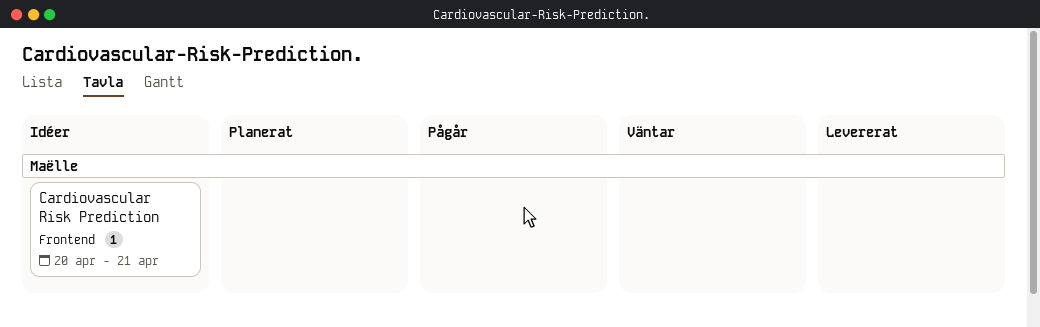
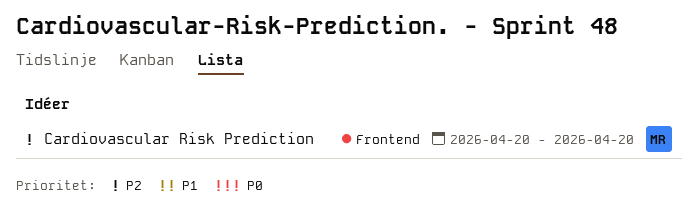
Cardiovascular Risk Prediction, due: Apr 21 -> Apr 20

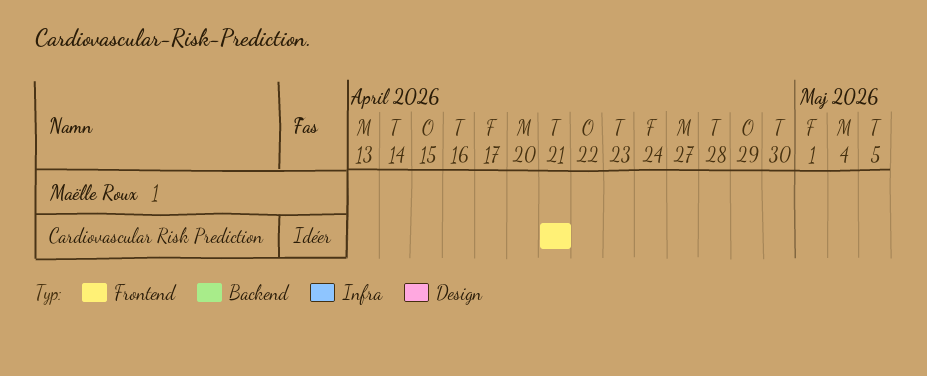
Cardiovascular Risk Prediction, start: Apr 20 -> Apr 21
Cardiovascular Risk Prediction, due: Apr 20 -> Apr 21

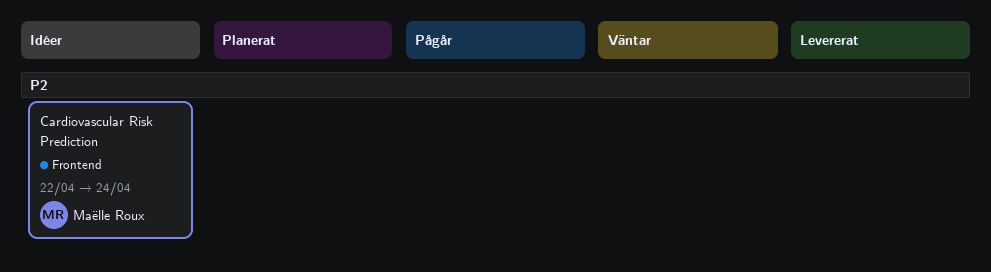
Cardiovascular Risk Prediction, start: Apr 21 -> Apr 22
Cardiovascular Risk Prediction, due: Apr 21 -> Apr 24

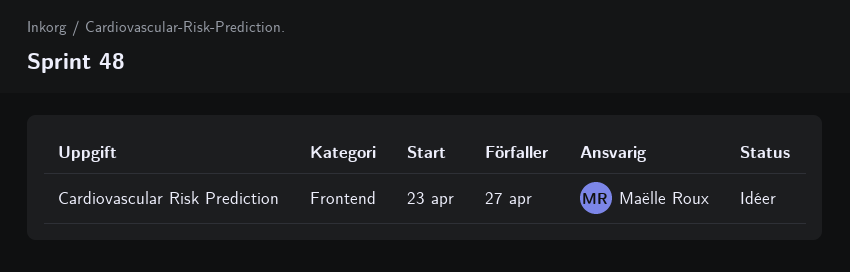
Cardiovascular Risk Prediction, start: Apr 22 -> Apr 23
Cardiovascular Risk Prediction, due: Apr 24 -> Apr 27

